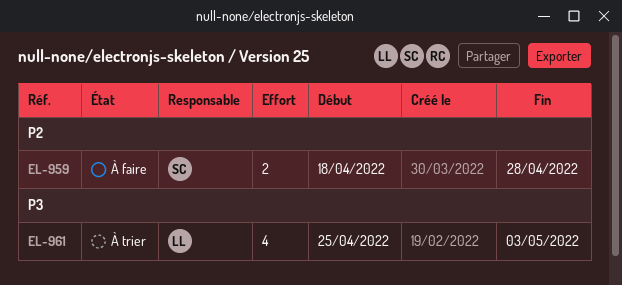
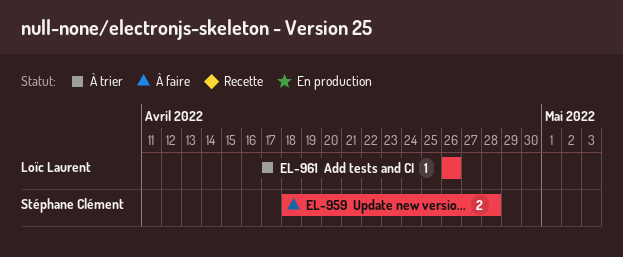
EL-961, estimate: 4 -> 1
EL-961, start: Apr 25 -> Apr 26
EL-961, due: May 3 -> Apr 26

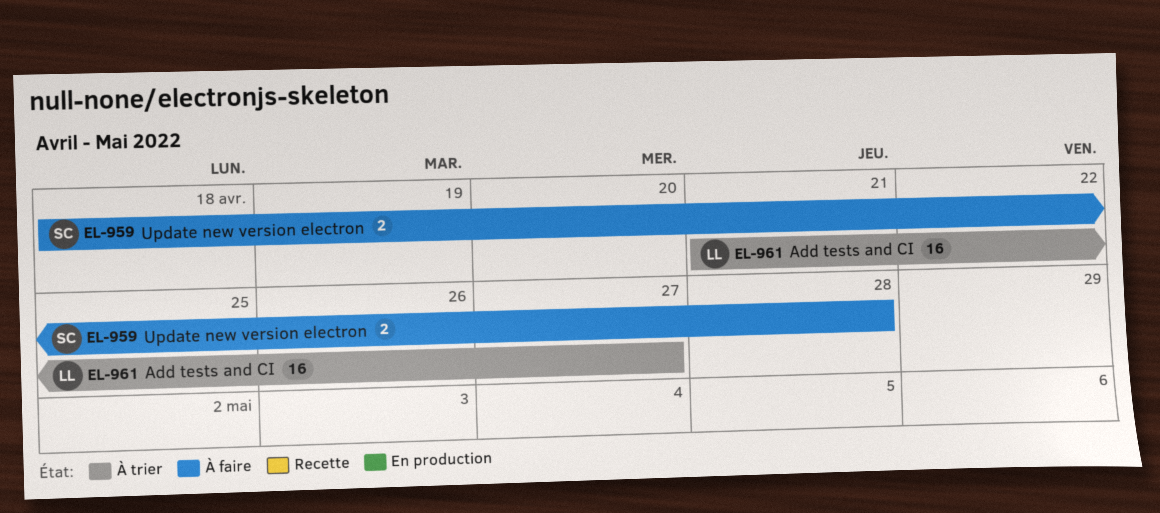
EL-961, estimate: 1 -> 16
EL-961, start: Apr 26 -> Apr 21
EL-961, due: Apr 26 -> Apr 27

